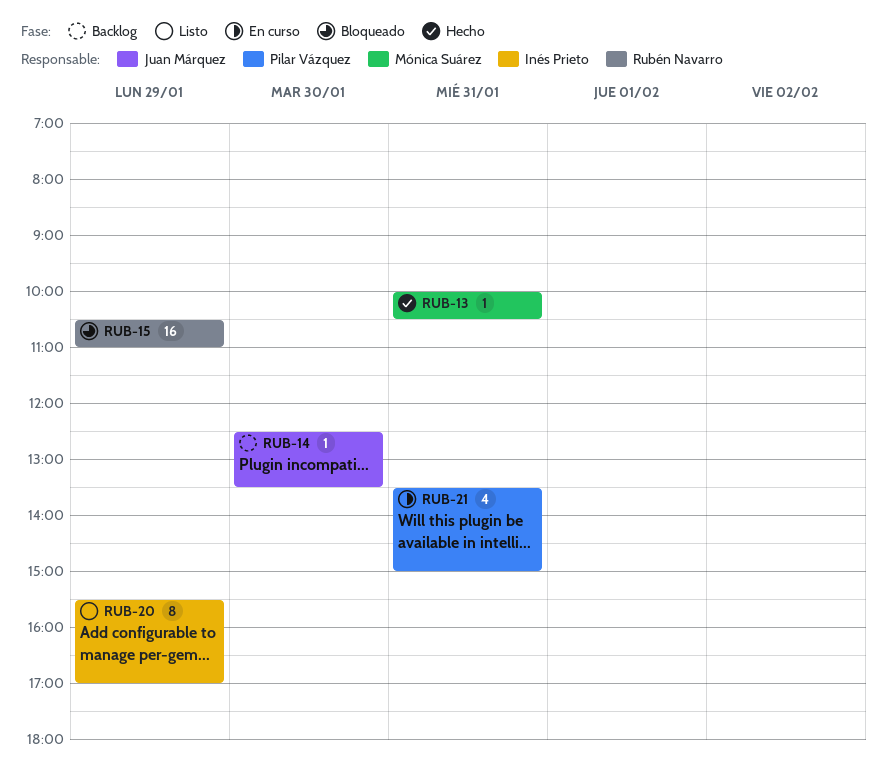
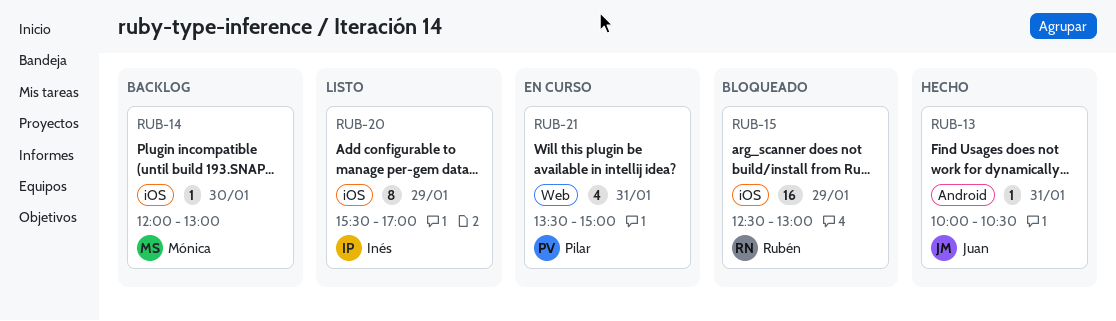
RUB-13, owner: Mónica Suárez -> Juan Márquez
RUB-14, owner: Juan Márquez -> Mónica Suárez
RUB-14, begins: 12:30 -> 12:00
RUB-14, ends: 13:30 -> 13:00
RUB-15, begins: 10:30 -> 12:30
RUB-15, ends: 11:00 -> 13:00

